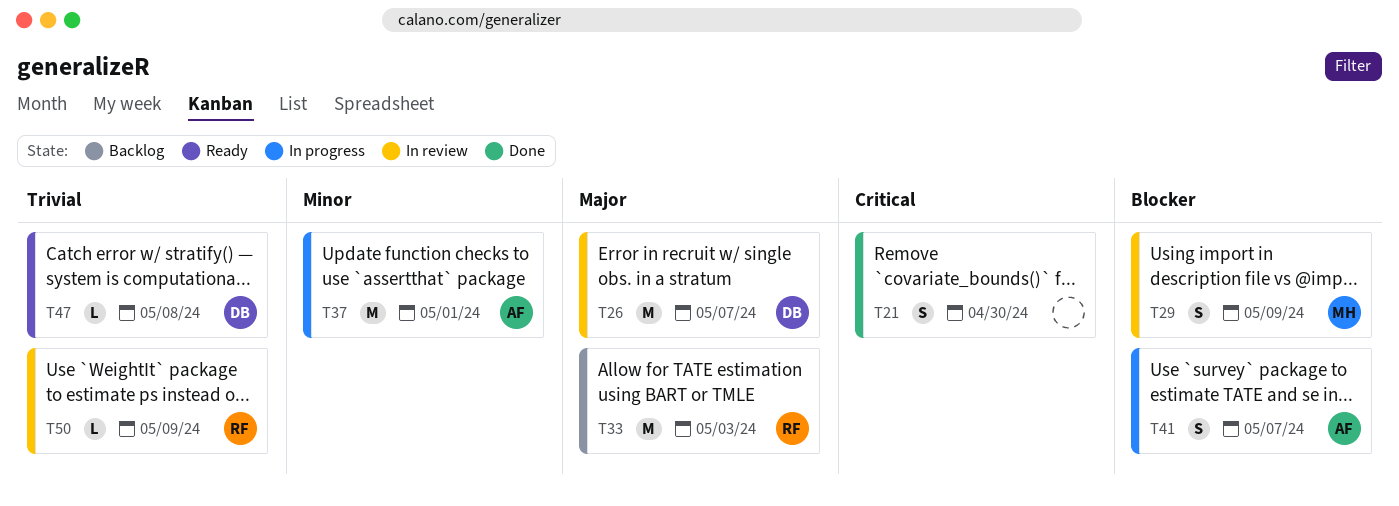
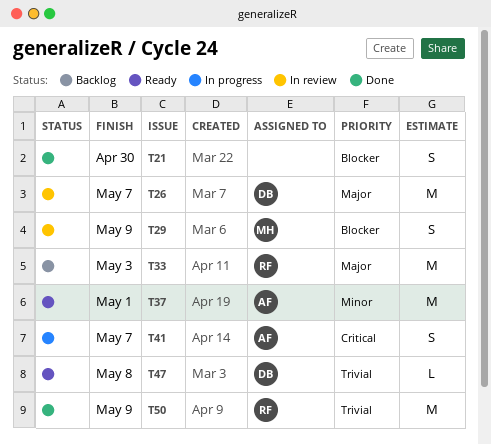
T21, priority: Critical -> Blocker
T37, status: In progress -> Ready
T41, priority: Blocker -> Critical
T50, status: In review -> Done
T50, estimate: L -> M

